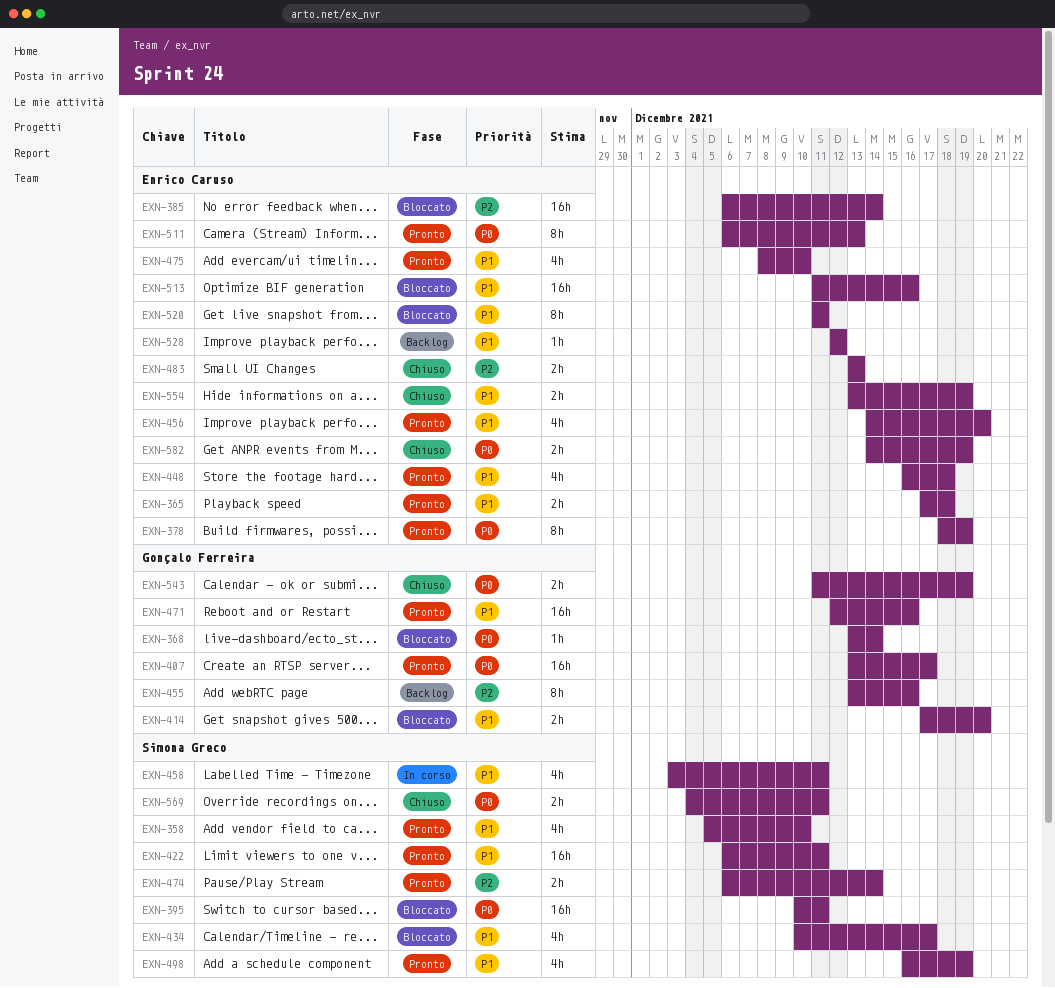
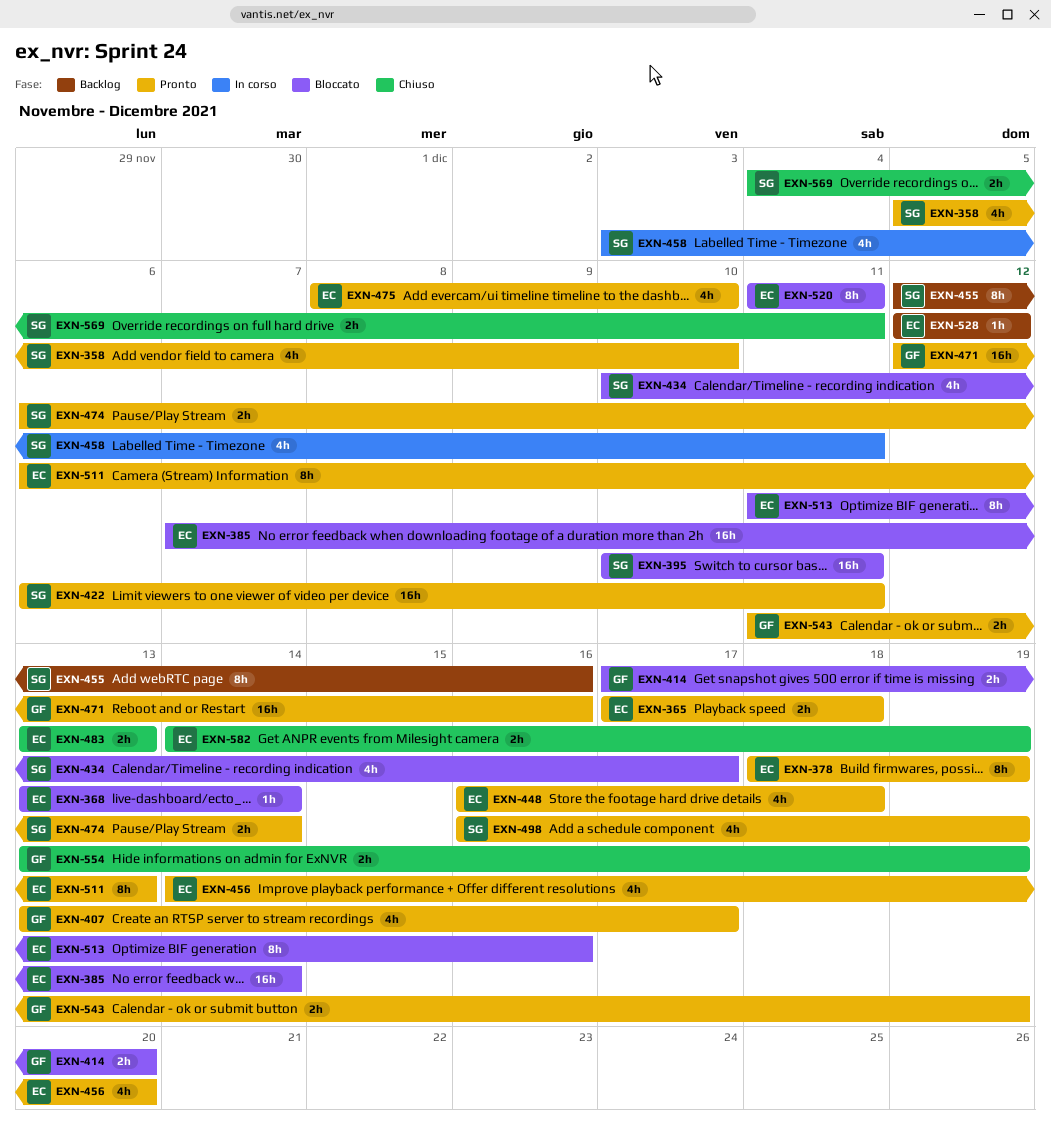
EXN-368, owner: Gonçalo Ferreira -> Enrico Caruso
EXN-385, start: Dec 6 -> Dec 7
EXN-407, estimate: 16h -> 4h
EXN-455, owner: Gonçalo Ferreira -> Simona Greco
EXN-455, start: Dec 13 -> Dec 12
EXN-513, estimate: 16h -> 8h
EXN-543, status: Chiuso -> Pronto
EXN-554, owner: Enrico Caruso -> Gonçalo Ferreira

